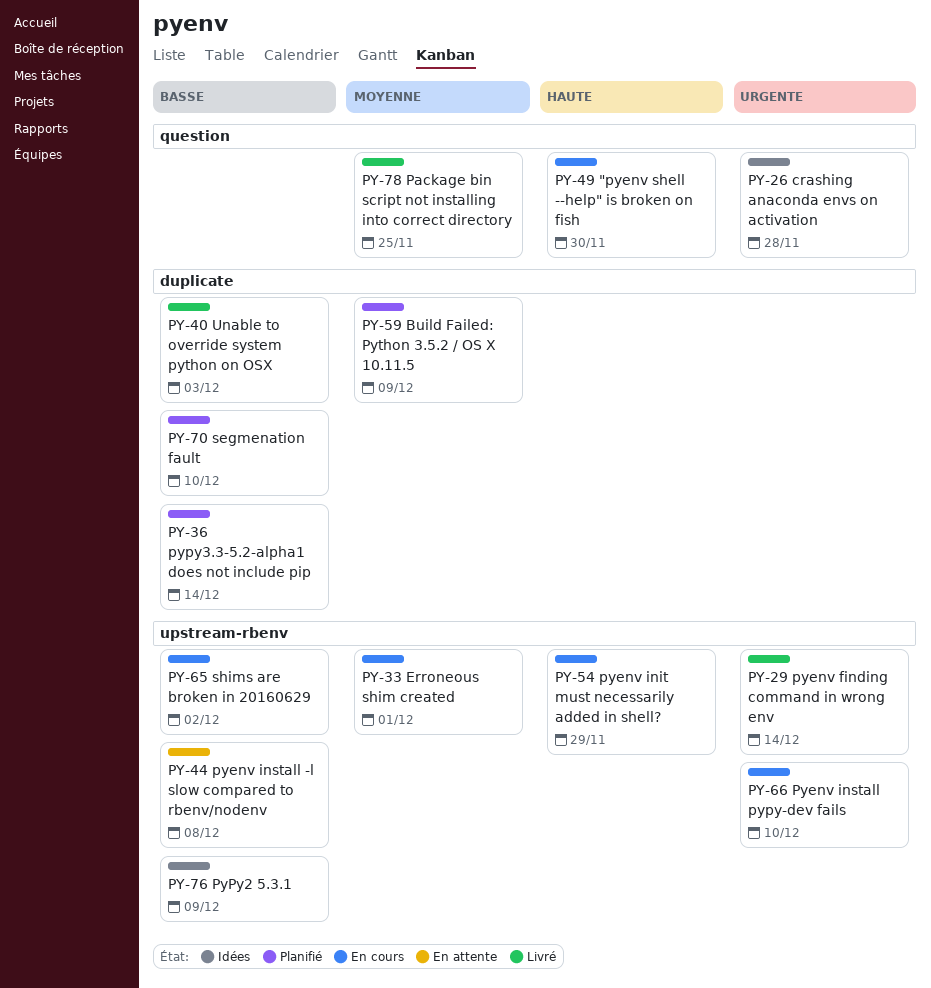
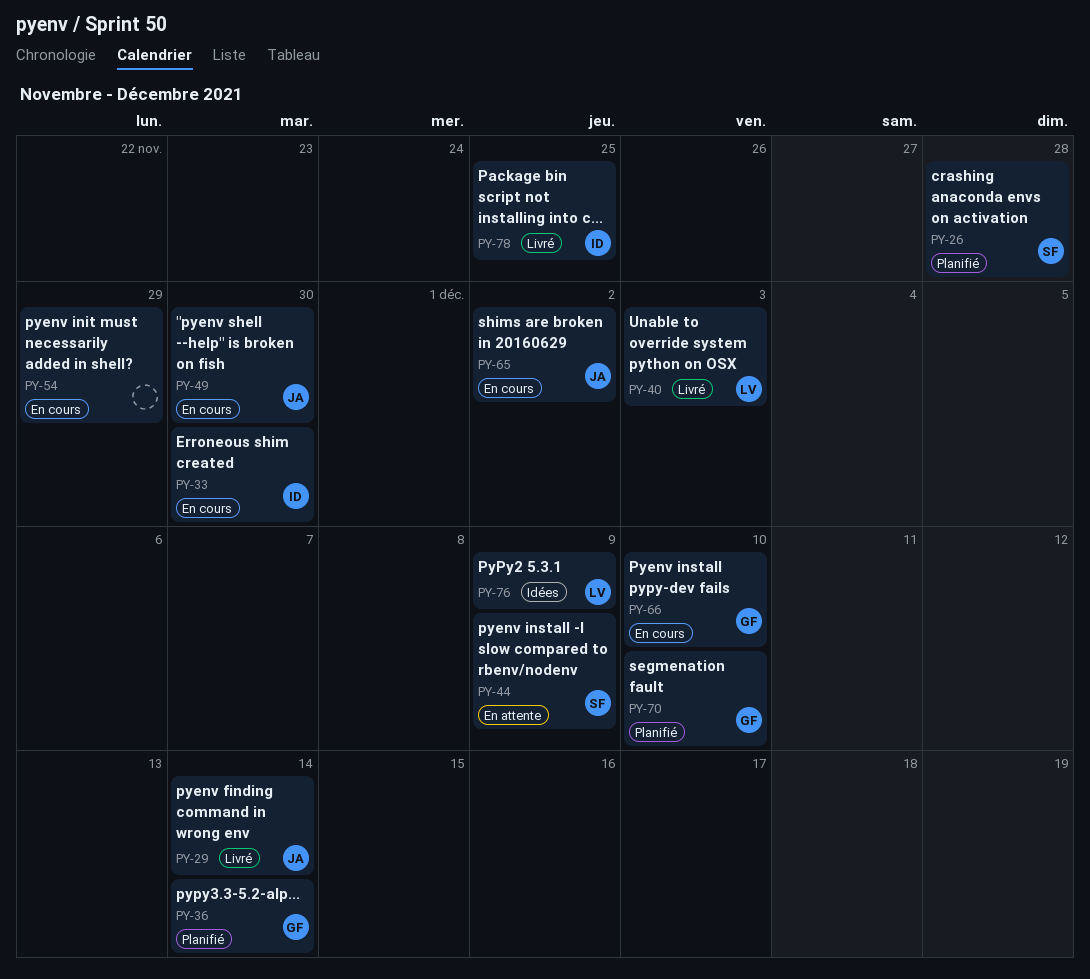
PY-26, status: Idées -> Planifié
PY-33, due: Dec 1 -> Nov 30
PY-44, due: Dec 8 -> Dec 9
PY-59: present -> none

